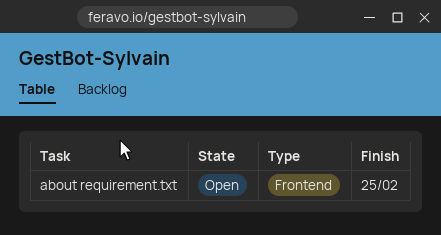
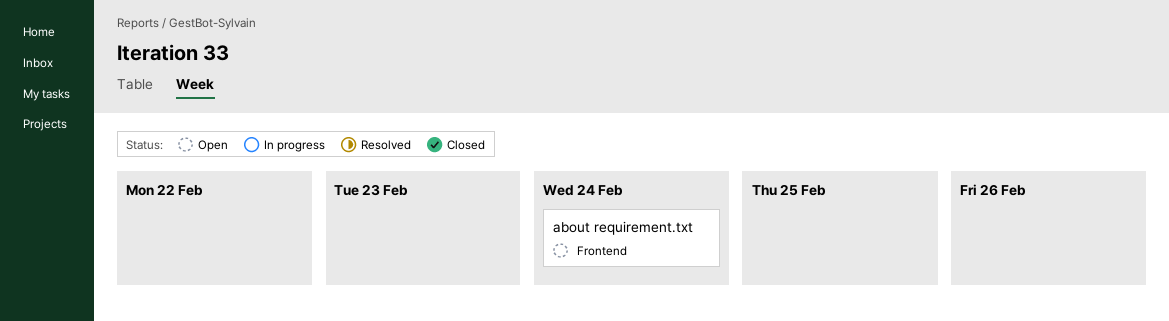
about requirement.txt, due: Feb 25 -> Feb 24

